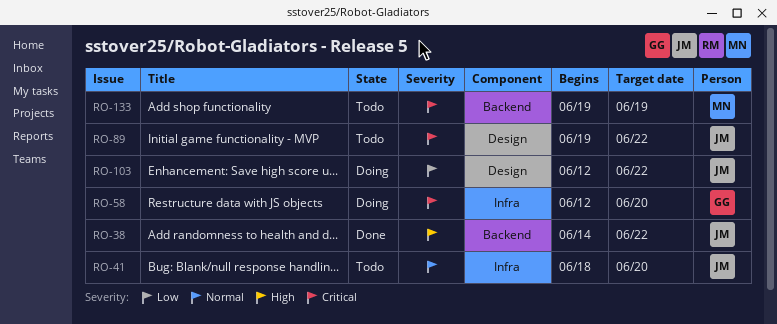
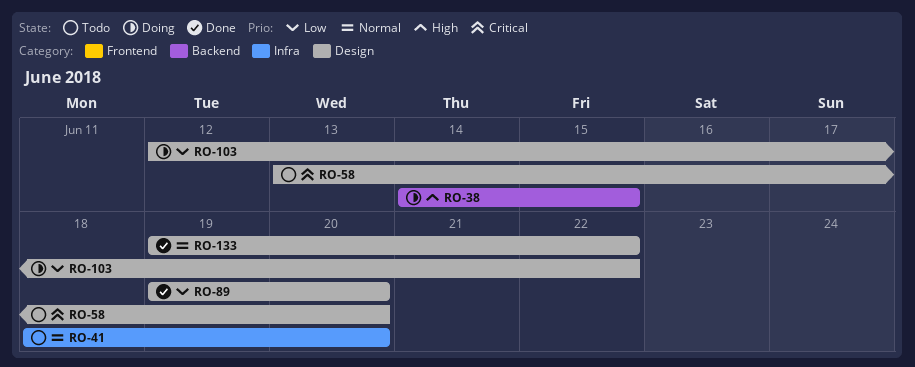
RO-38, status: Done -> Doing
RO-38, due: Jun 22 -> Jun 15
RO-58, status: Doing -> Todo
RO-58, label: Infra -> Design
RO-58, start: Jun 12 -> Jun 13
RO-89, status: Todo -> Done
RO-89, priority: Critical -> Low
RO-89, due: Jun 22 -> Jun 20
RO-133, status: Todo -> Done
RO-133, priority: Critical -> Normal
RO-133, label: Backend -> Design
RO-133, due: Jun 19 -> Jun 22

